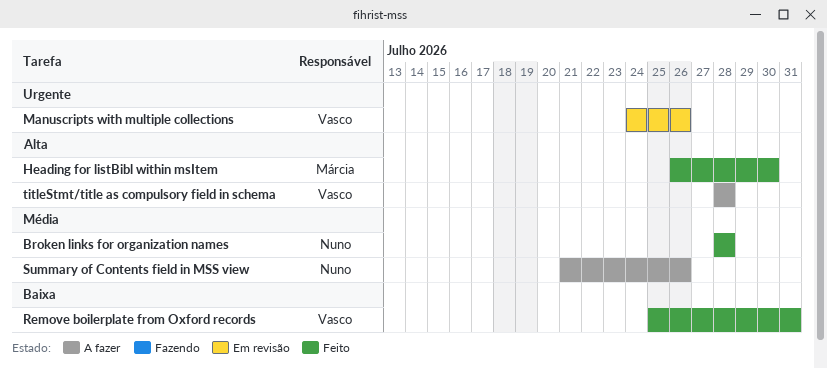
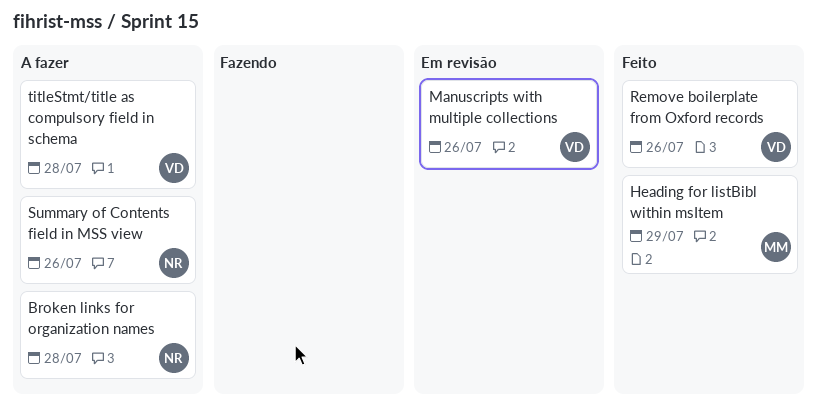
Broken links for organization names, status: Feito -> A fazer
Heading for listBibl within msItem, due: Jul 30 -> Jul 29
Remove boilerplate from Oxford records, due: Jul 31 -> Jul 26

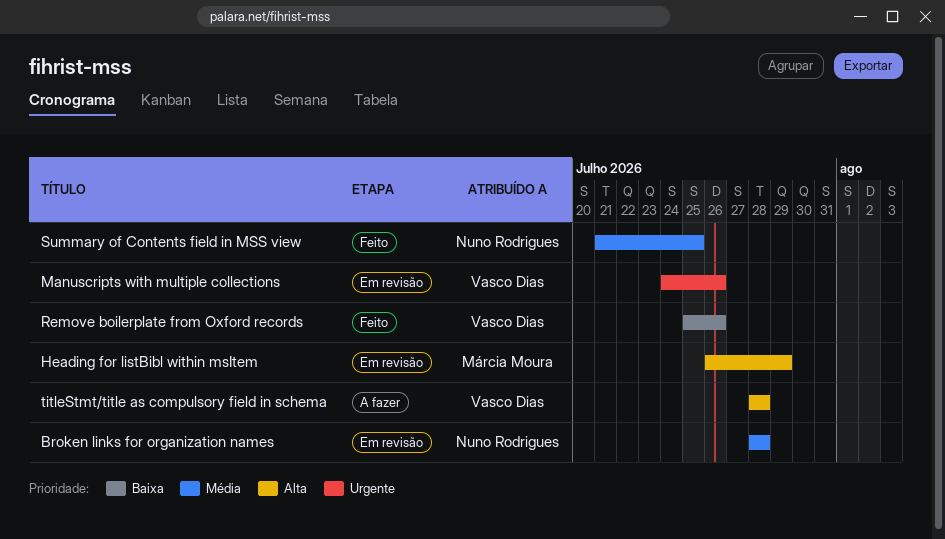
Broken links for organization names, status: A fazer -> Em revisão
Heading for listBibl within msItem, status: Feito -> Em revisão
Summary of Contents field in MSS view, status: A fazer -> Feito
Summary of Contents field in MSS view, due: Jul 26 -> Jul 25

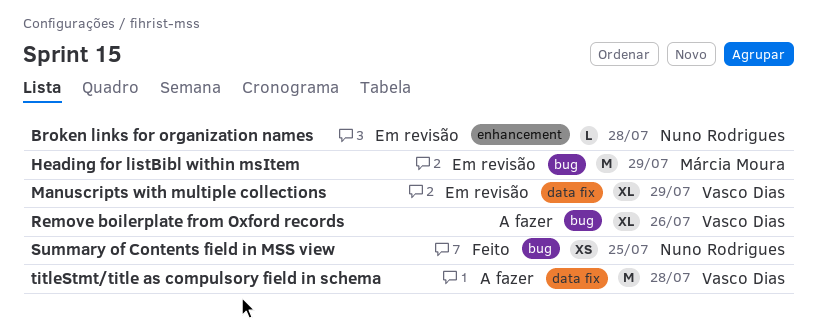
Manuscripts with multiple collections, due: Jul 26 -> Jul 29
Remove boilerplate from Oxford records, status: Feito -> A fazer

